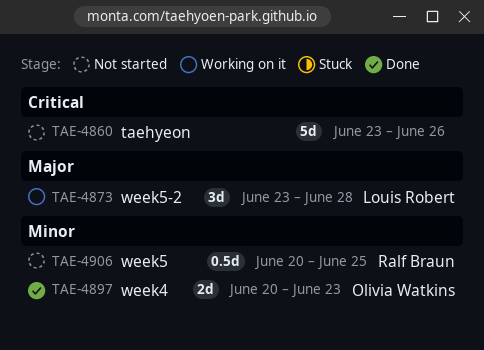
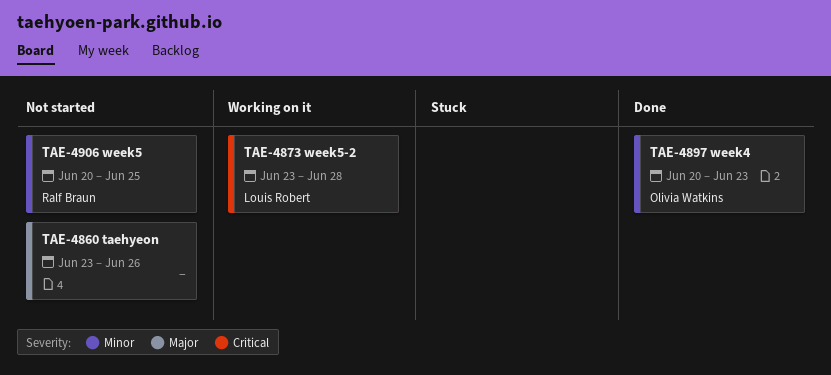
TAE-4860, priority: Critical -> Major
TAE-4873, priority: Major -> Critical

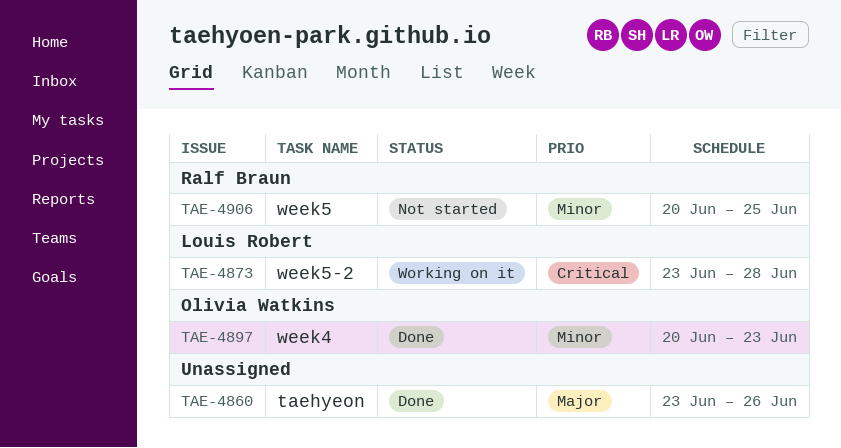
TAE-4860, status: Not started -> Done

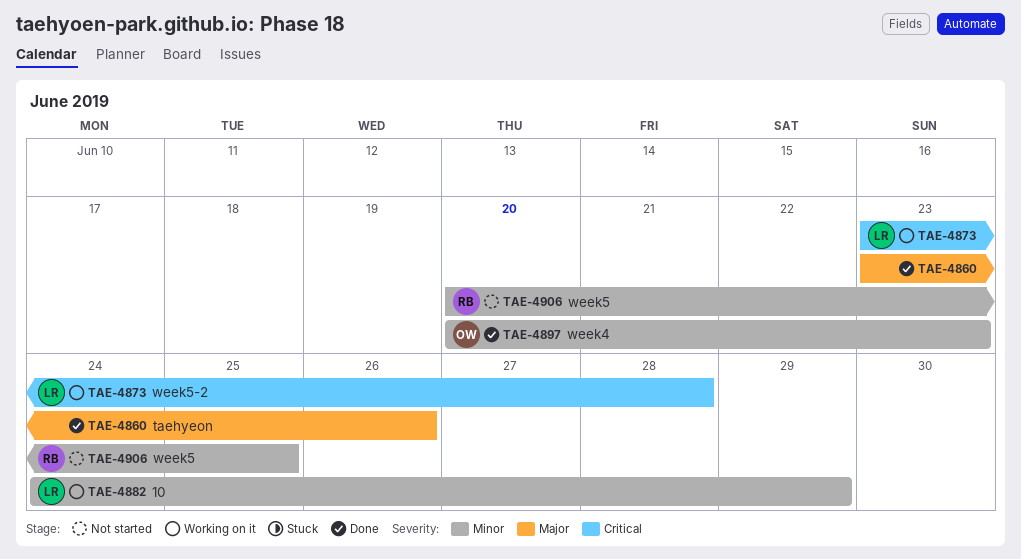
TAE-4882: none -> present

